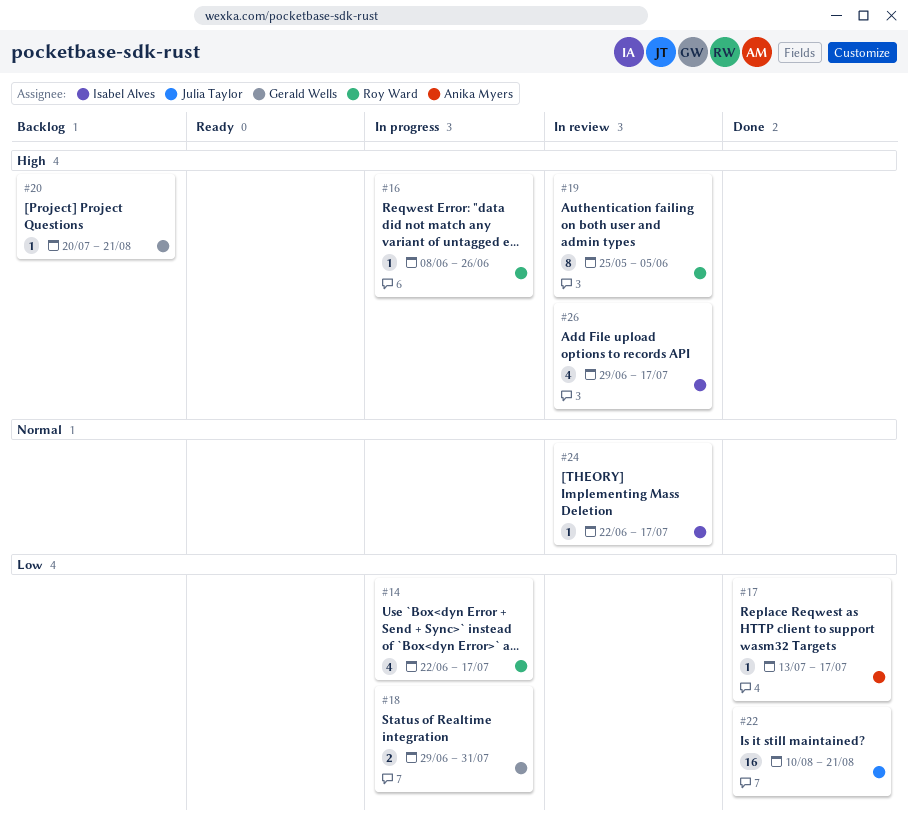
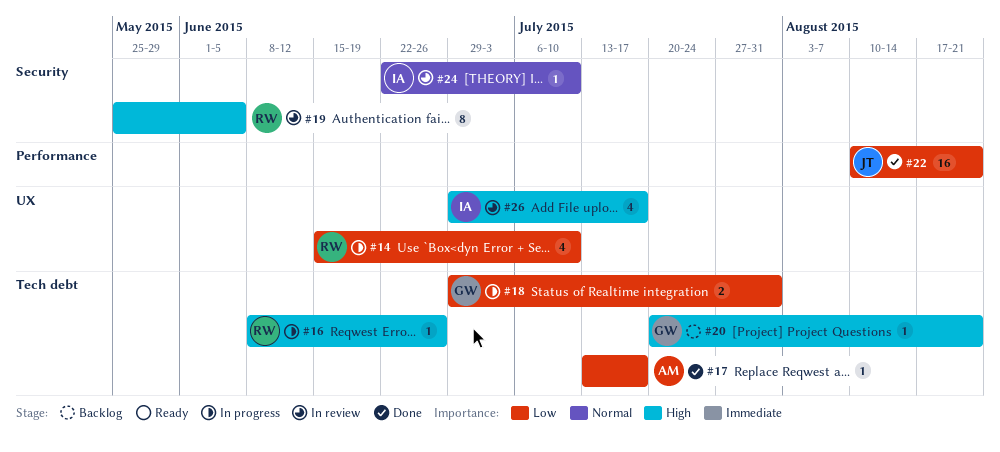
#14, start: Jun 22 -> Jun 15
#14, due: Jul 17 -> Jul 10
#24, due: Jul 17 -> Jul 10

